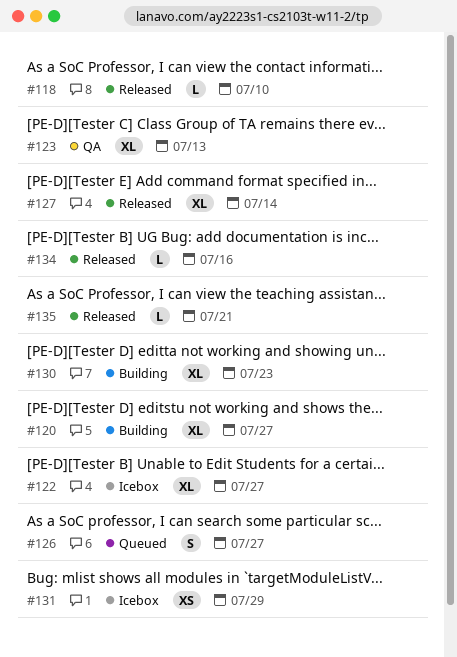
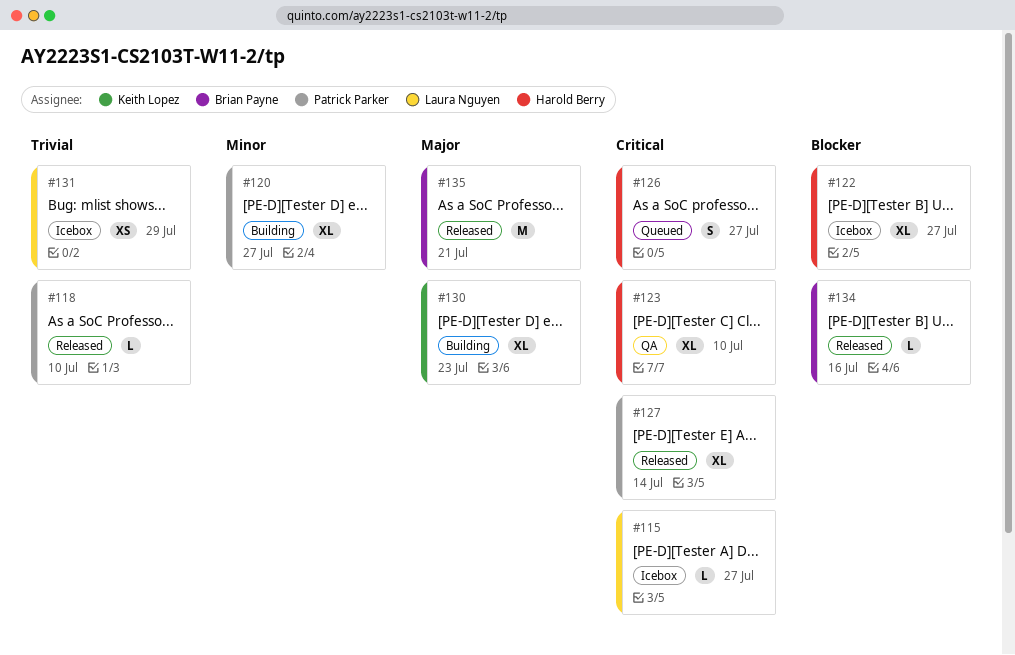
#115: none -> present
#123, due: Jul 13 -> Jul 10
#135, estimate: L -> M

